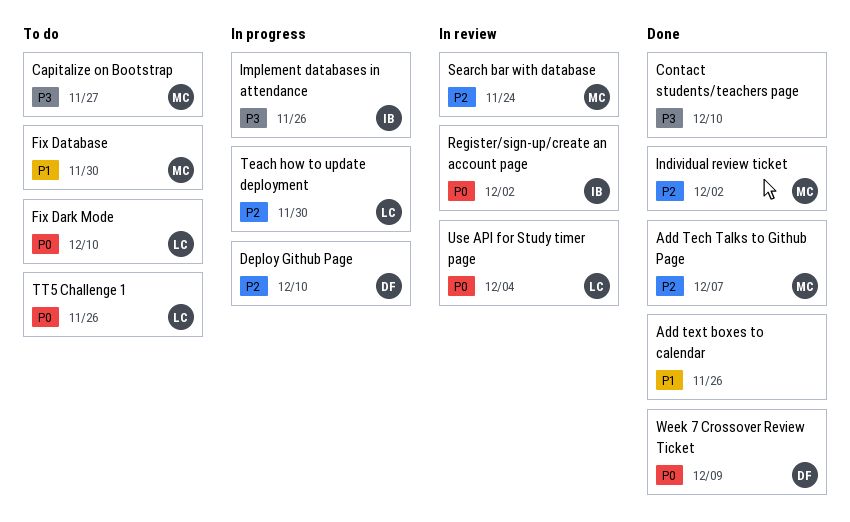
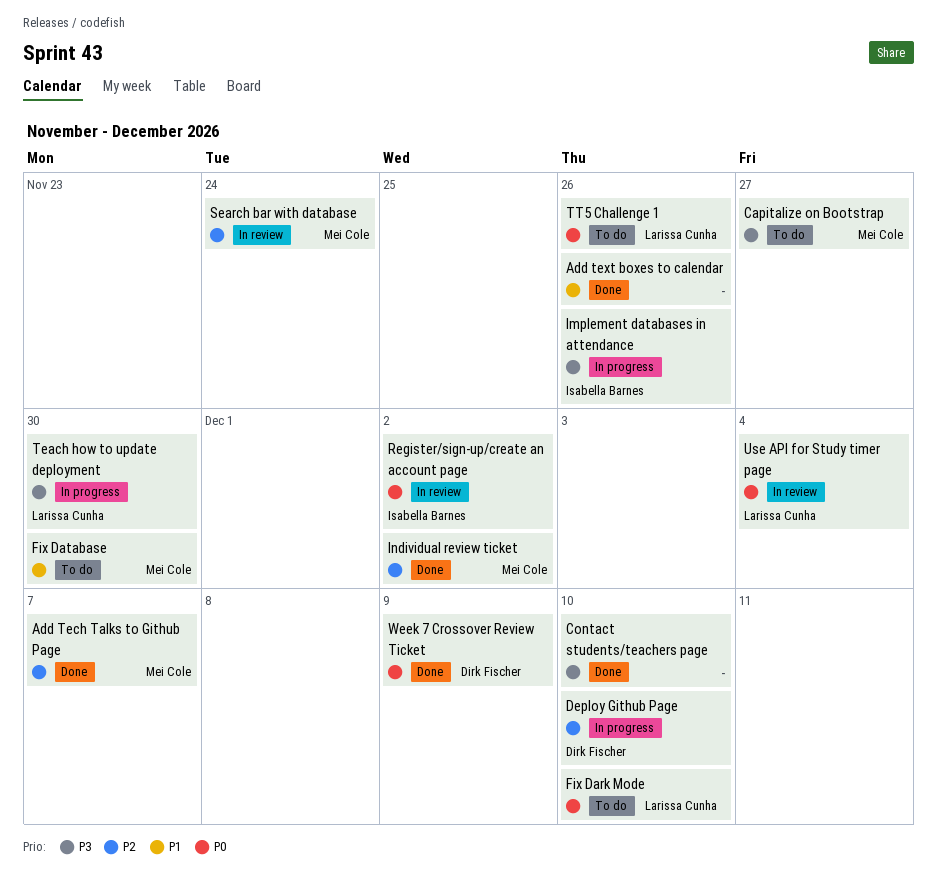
Teach how to update deployment, priority: P2 -> P3

